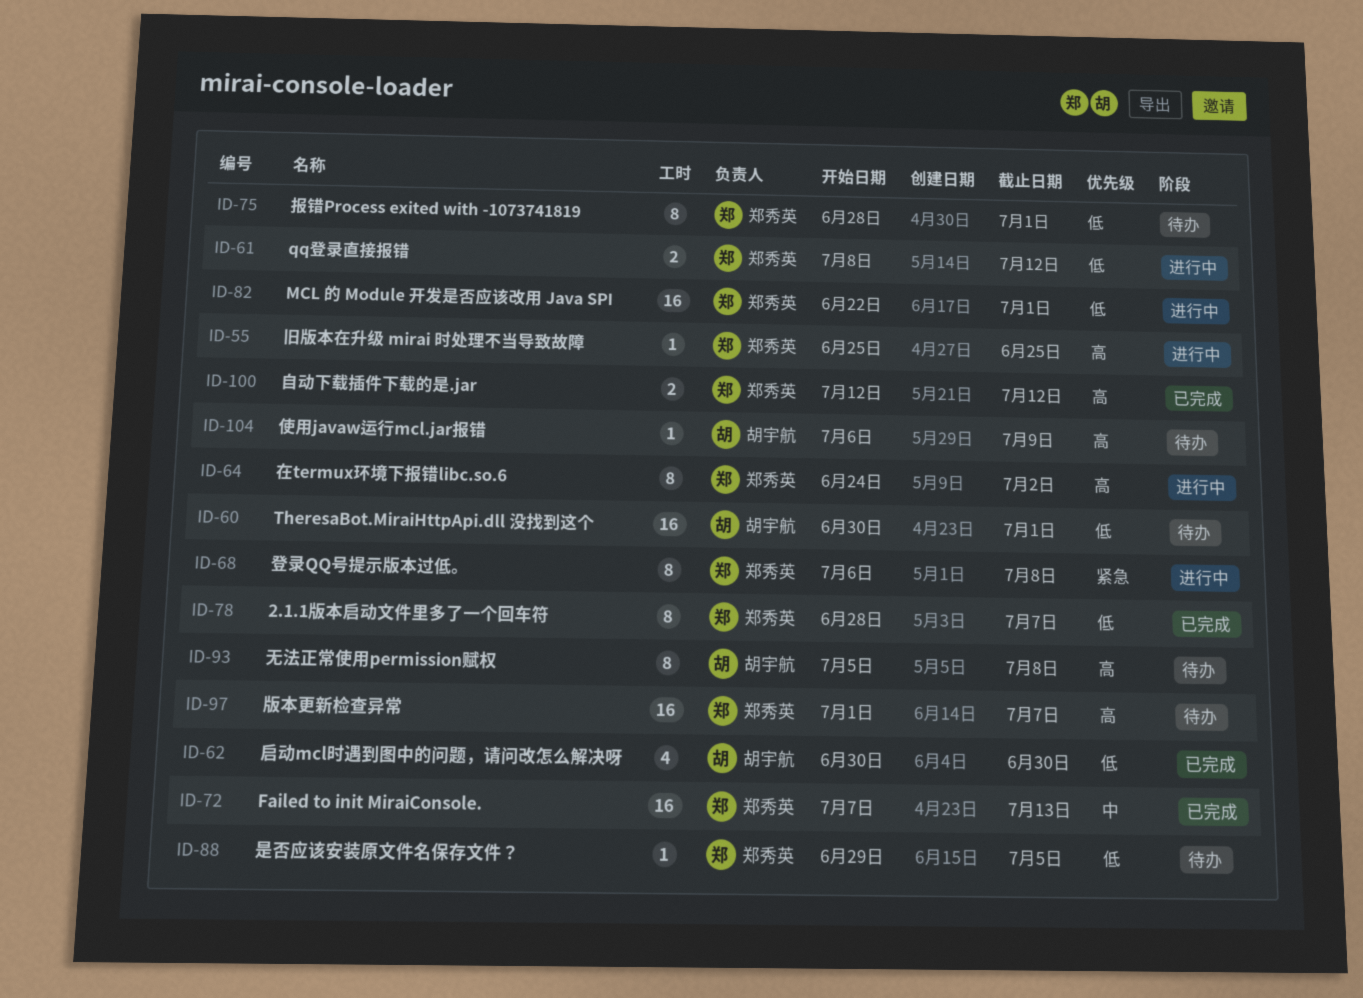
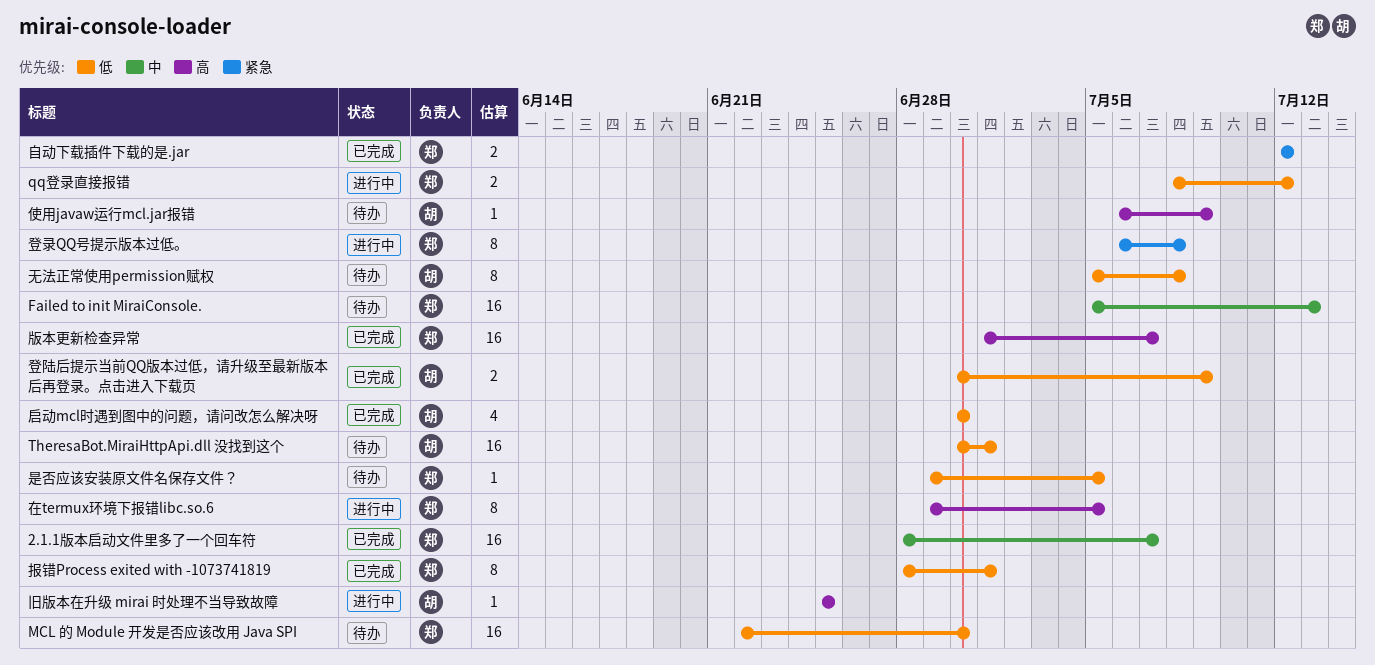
2.1.1版本启动文件里多了一个回车符, priority: 低 -> 中
2.1.1版本启动文件里多了一个回车符, estimate: 8 -> 16
Failed to init MiraiConsole., status: 已完成 -> 待办
Failed to init MiraiConsole., start: Jul 7 -> Jul 5
MCL 的 Module 开发是否应该改用 Java SPI, status: 进行中 -> 待办
MCL 的 Module 开发是否应该改用 Java SPI, due: Jul 1 -> Jun 30
在termux环境下报错libc.so.6, start: Jun 24 -> Jun 29
在termux环境下报错libc.so.6, due: Jul 2 -> Jul 5
报错Process exited with -1073741819, status: 待办 -> 已完成
无法正常使用permission赋权, priority: 高 -> 低
旧版本在升级 mirai 时处理不当导致故障, owner: 郑秀英 -> 胡宇航
版本更新检查异常, status: 待办 -> 已完成
登陆后提示当前QQ版本过低，请升级至最新版本后再登录。点击进入下载页: none -> present
自动下载插件下载的是.jar, priority: 高 -> 紧急

